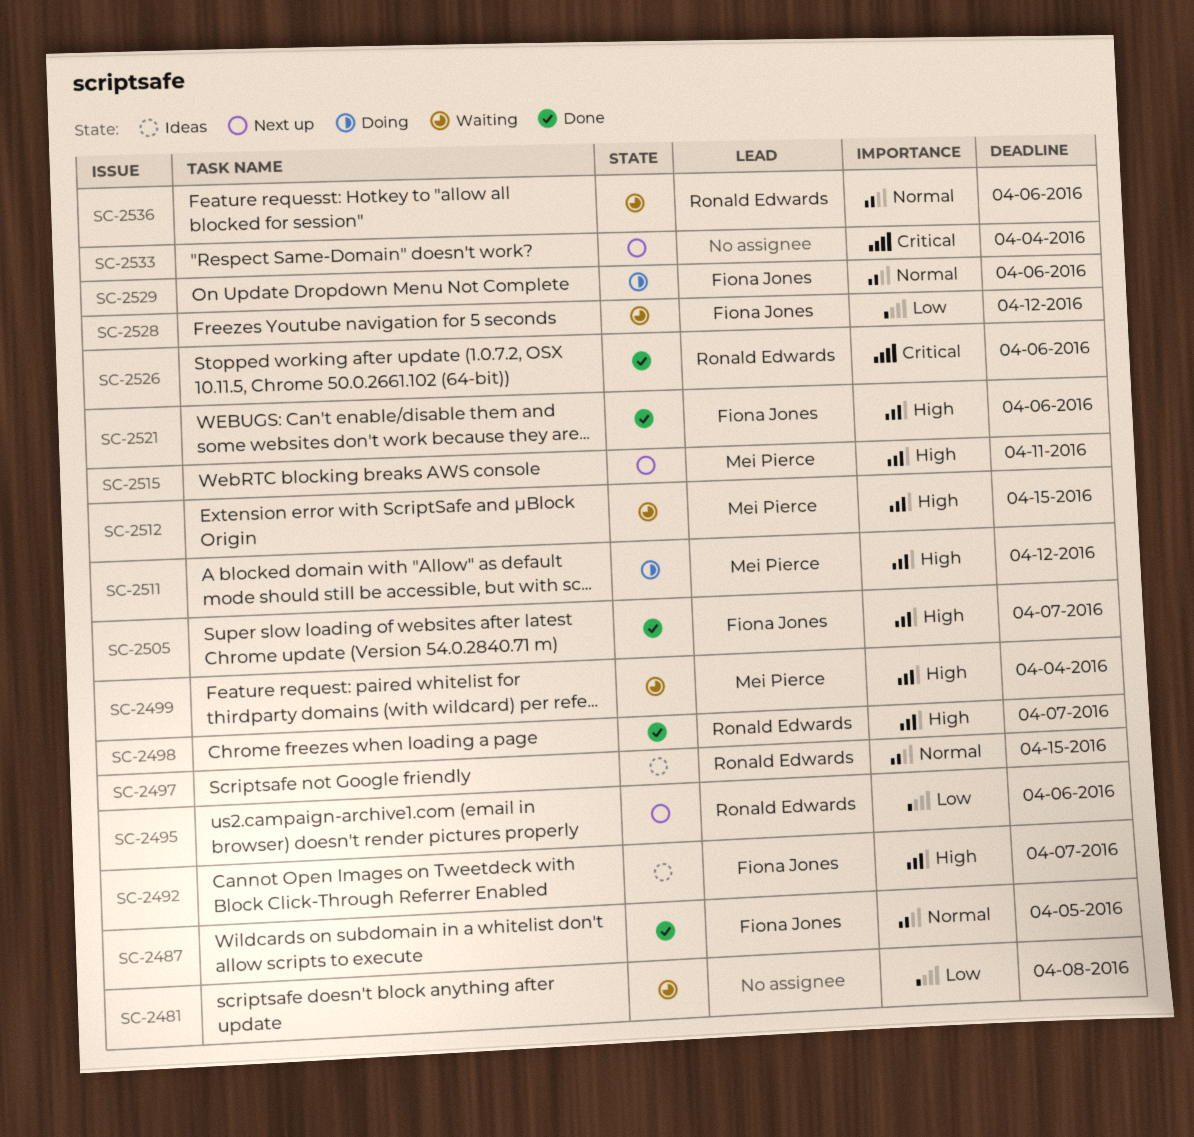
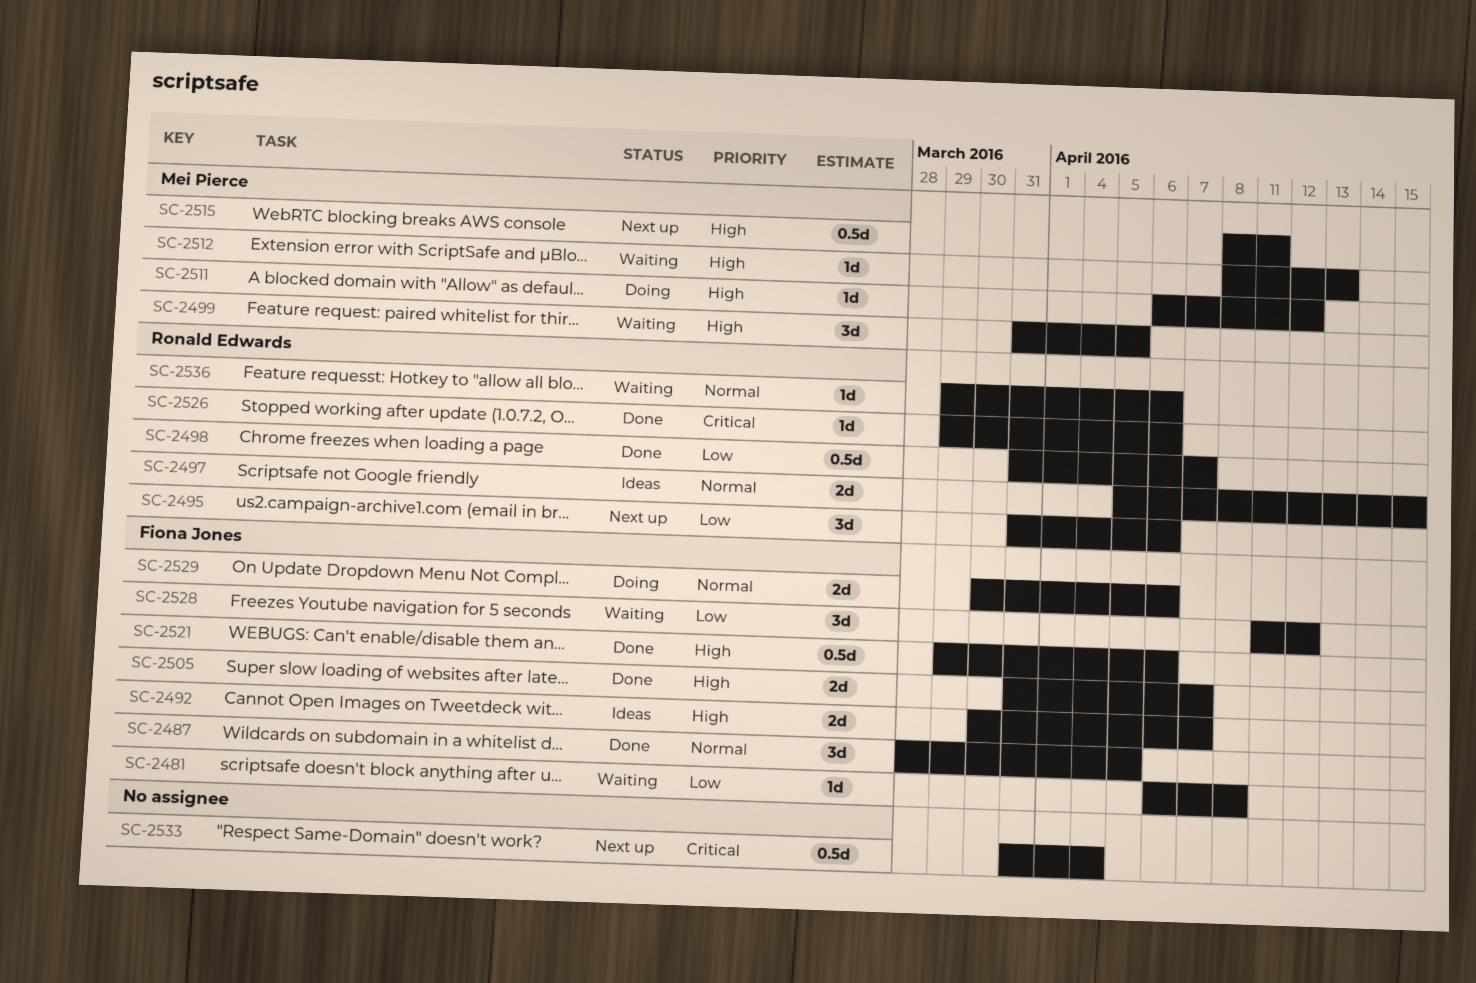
SC-2481, owner: none -> Fiona Jones
SC-2498, priority: High -> Low
SC-2499, due: Apr 4 -> Apr 5
SC-2512, due: Apr 15 -> Apr 13

